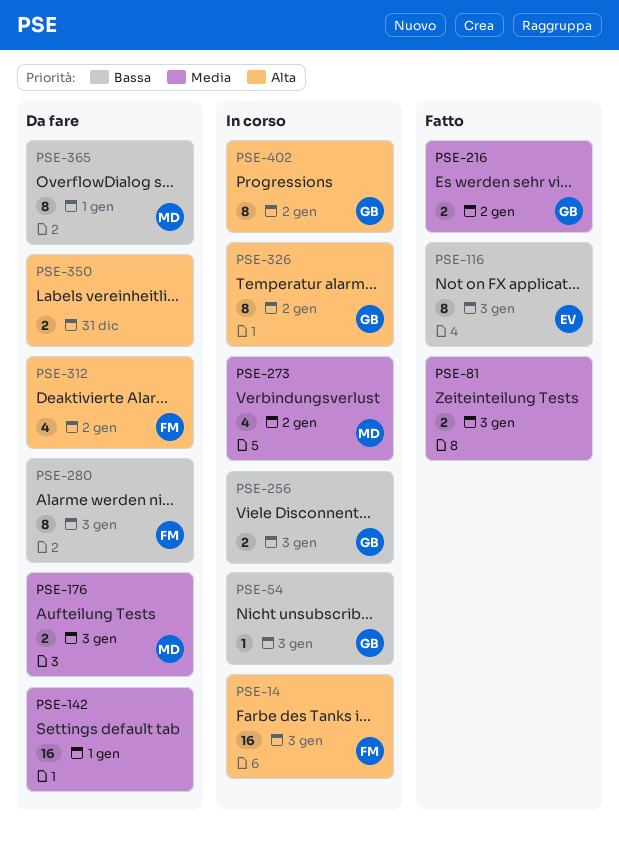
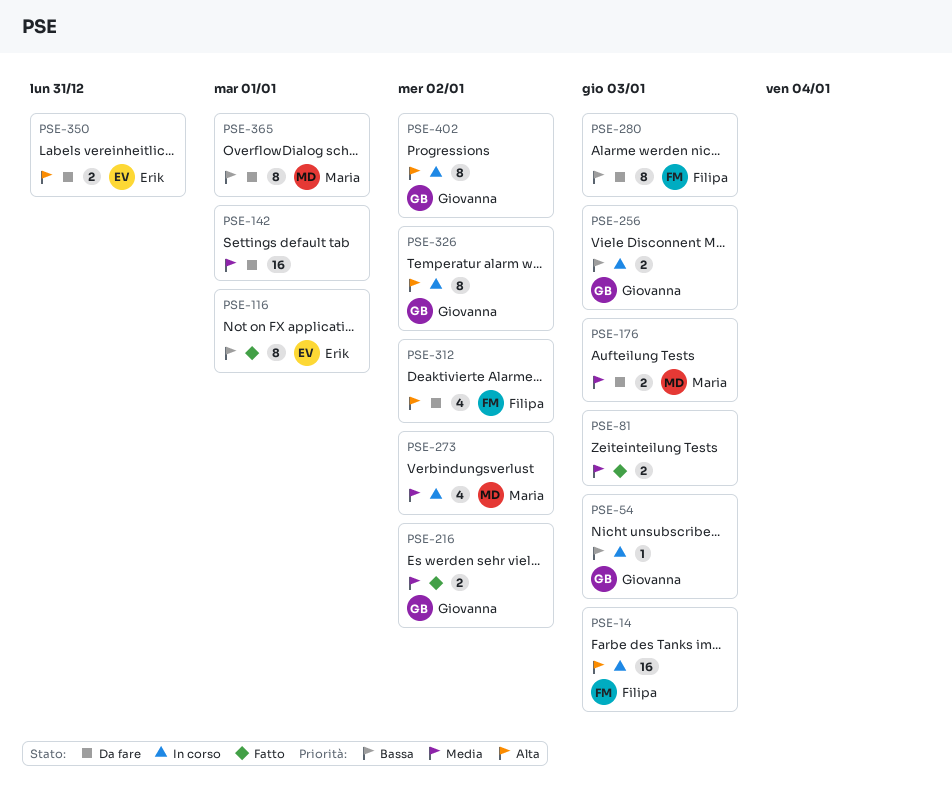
PSE-116, due: Jan 3 -> Jan 1
PSE-350, owner: none -> Erik

